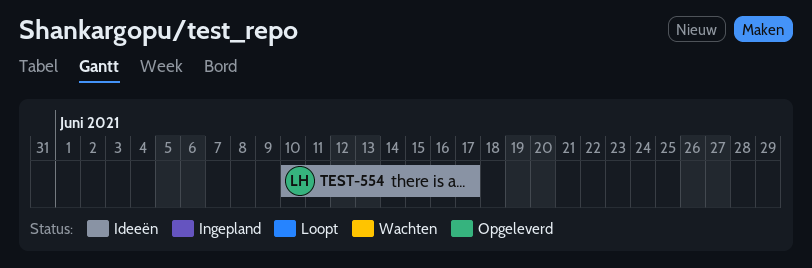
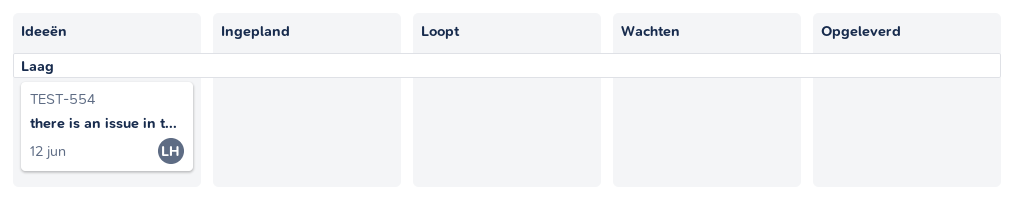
TEST-554, due: Jun 17 -> Jun 12

